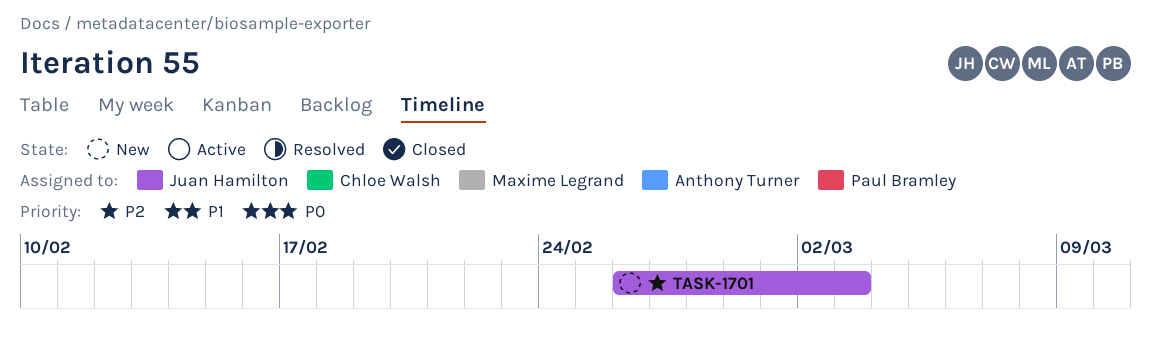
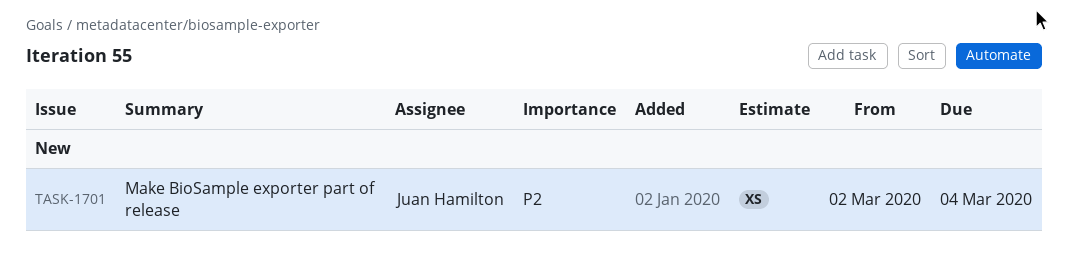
TASK-1701, start: Feb 26 -> Mar 2
TASK-1701, due: Mar 3 -> Mar 4

